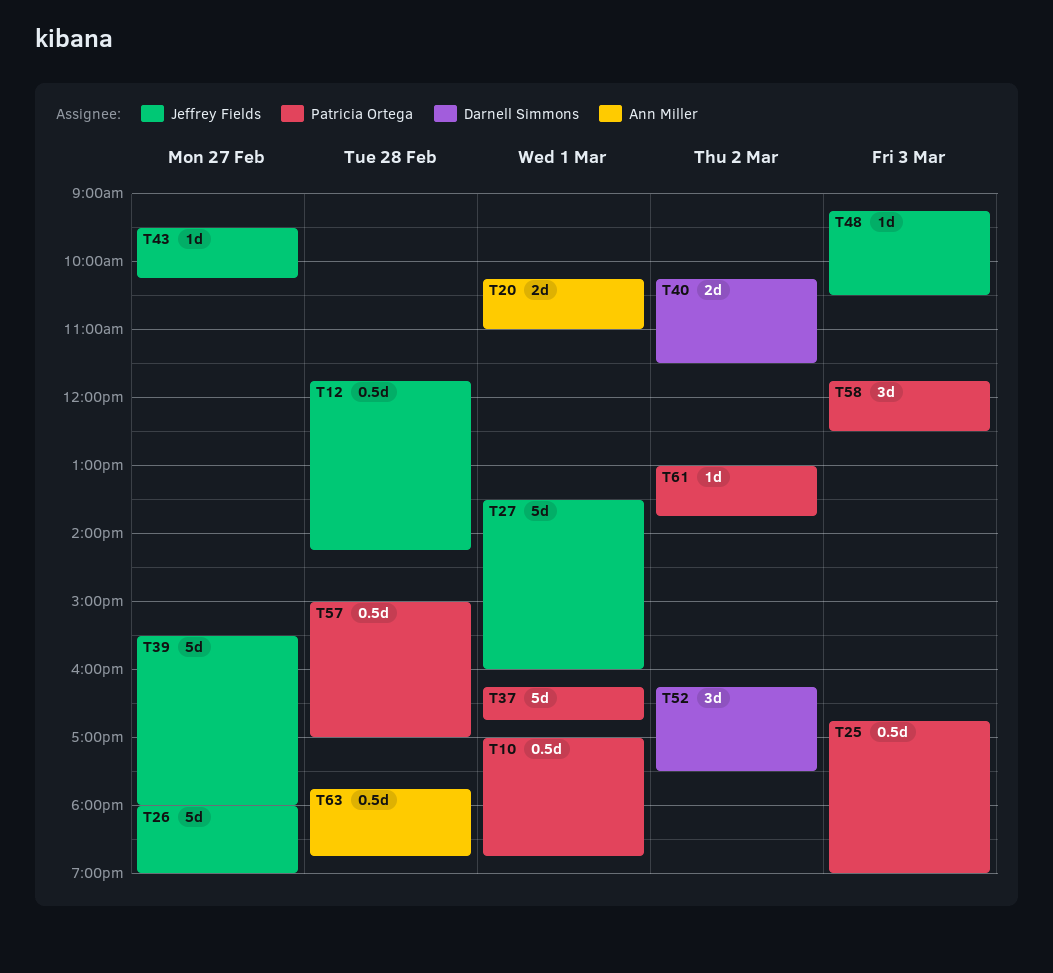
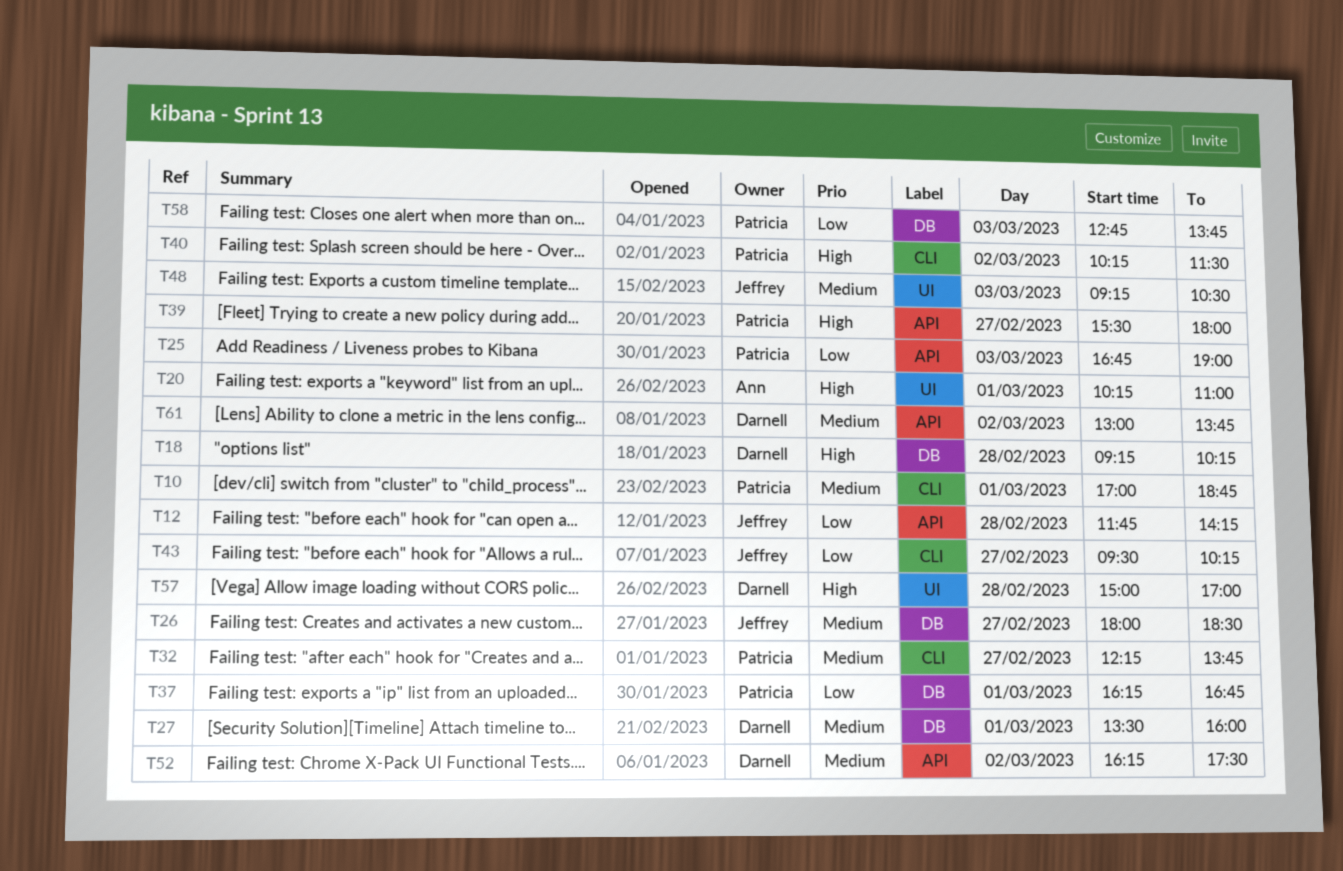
T18: none -> present
T26, ends: 19:00 -> 18:30
T27, owner: Jeffrey Fields -> Darnell Simmons
T32: none -> present
T39, owner: Jeffrey Fields -> Patricia Ortega
T40, owner: Darnell Simmons -> Patricia Ortega
T57, owner: Patricia Ortega -> Darnell Simmons
T58, begins: 11:45 -> 12:45
T58, ends: 12:30 -> 13:45
T61, owner: Patricia Ortega -> Darnell Simmons
T63: present -> none

